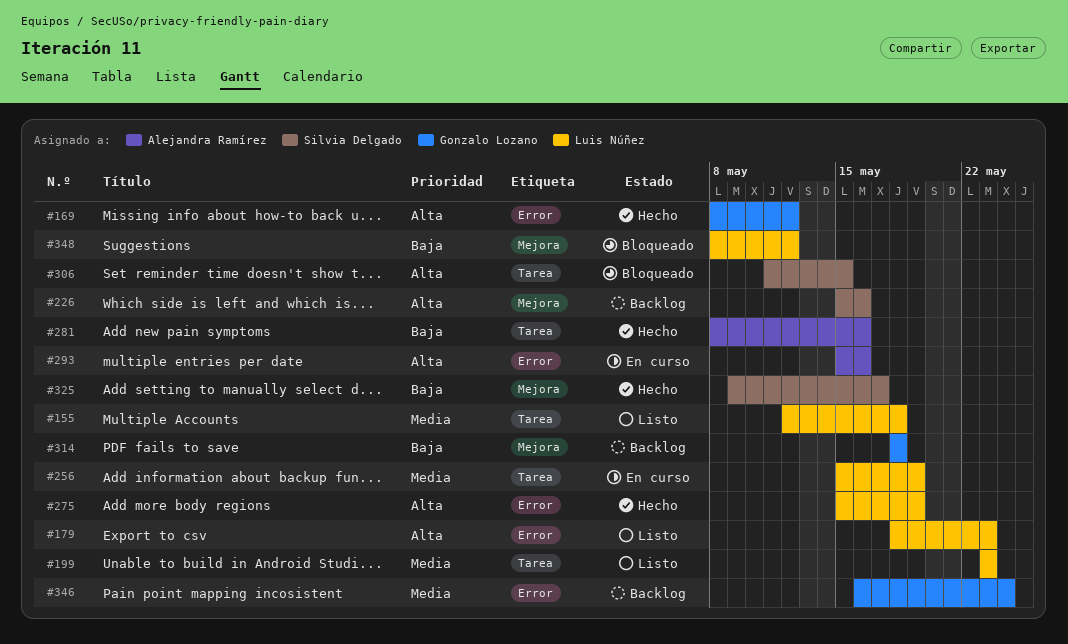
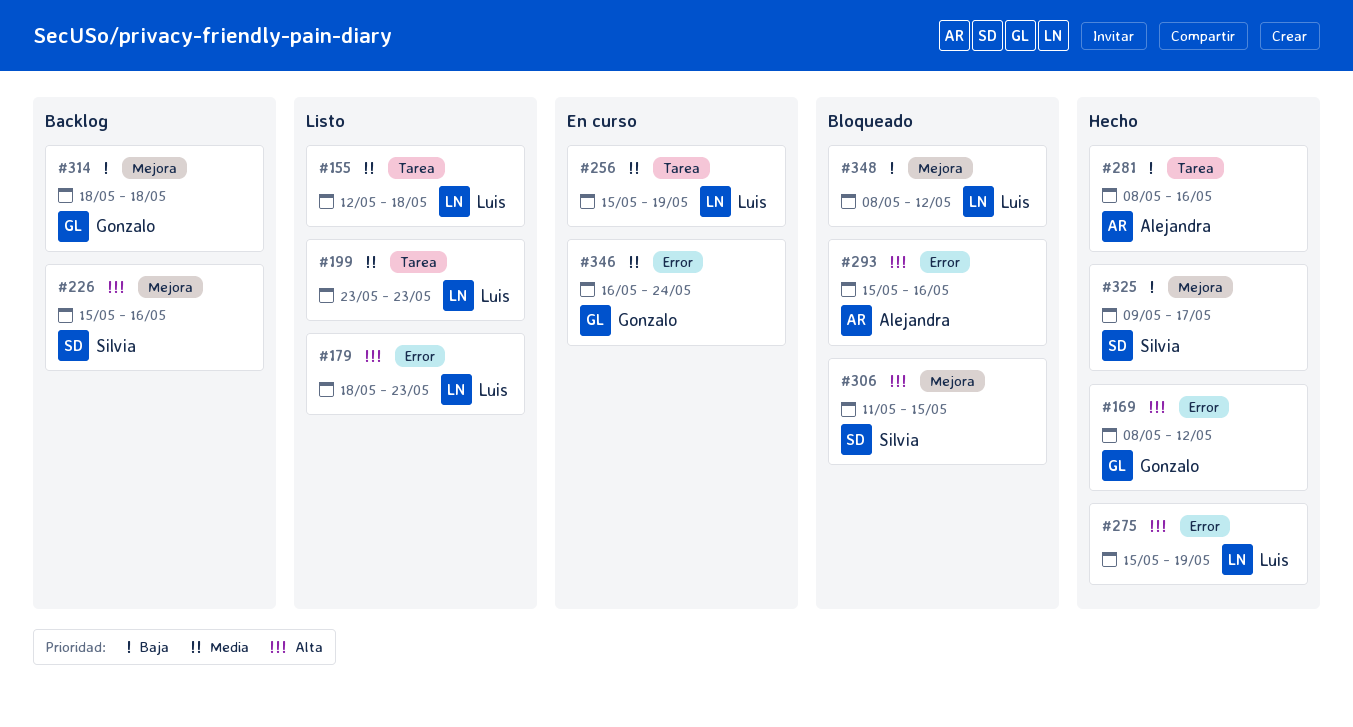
#293, status: En curso -> Bloqueado
#306, label: Tarea -> Mejora
#346, status: Backlog -> En curso

